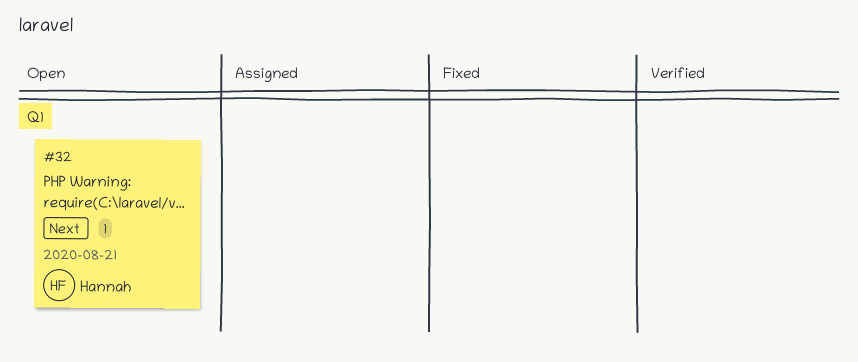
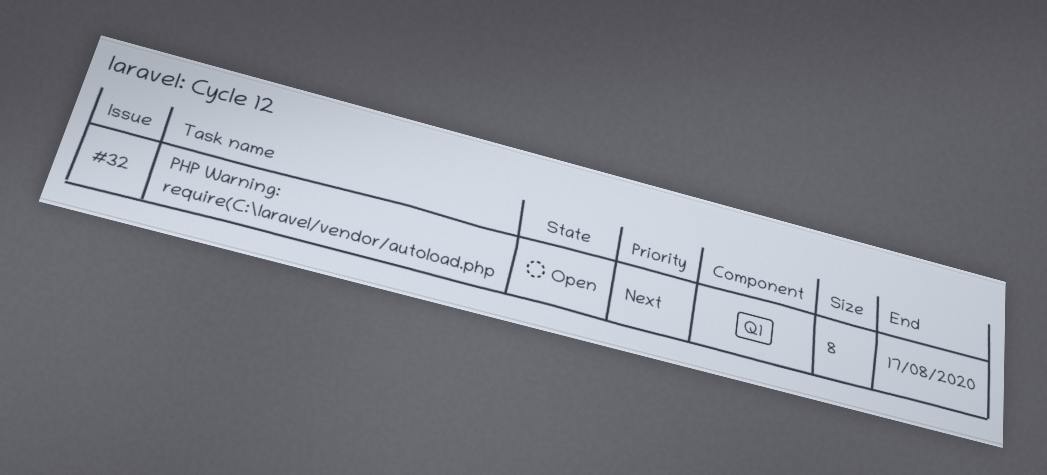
#32, estimate: 1 -> 8
#32, due: Aug 21 -> Aug 17

